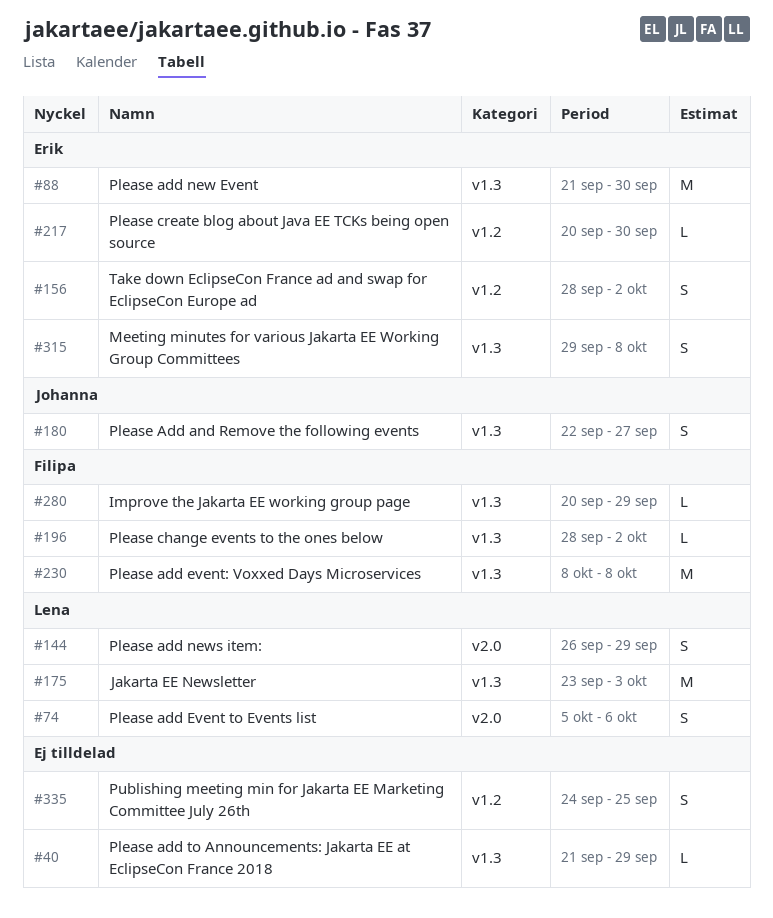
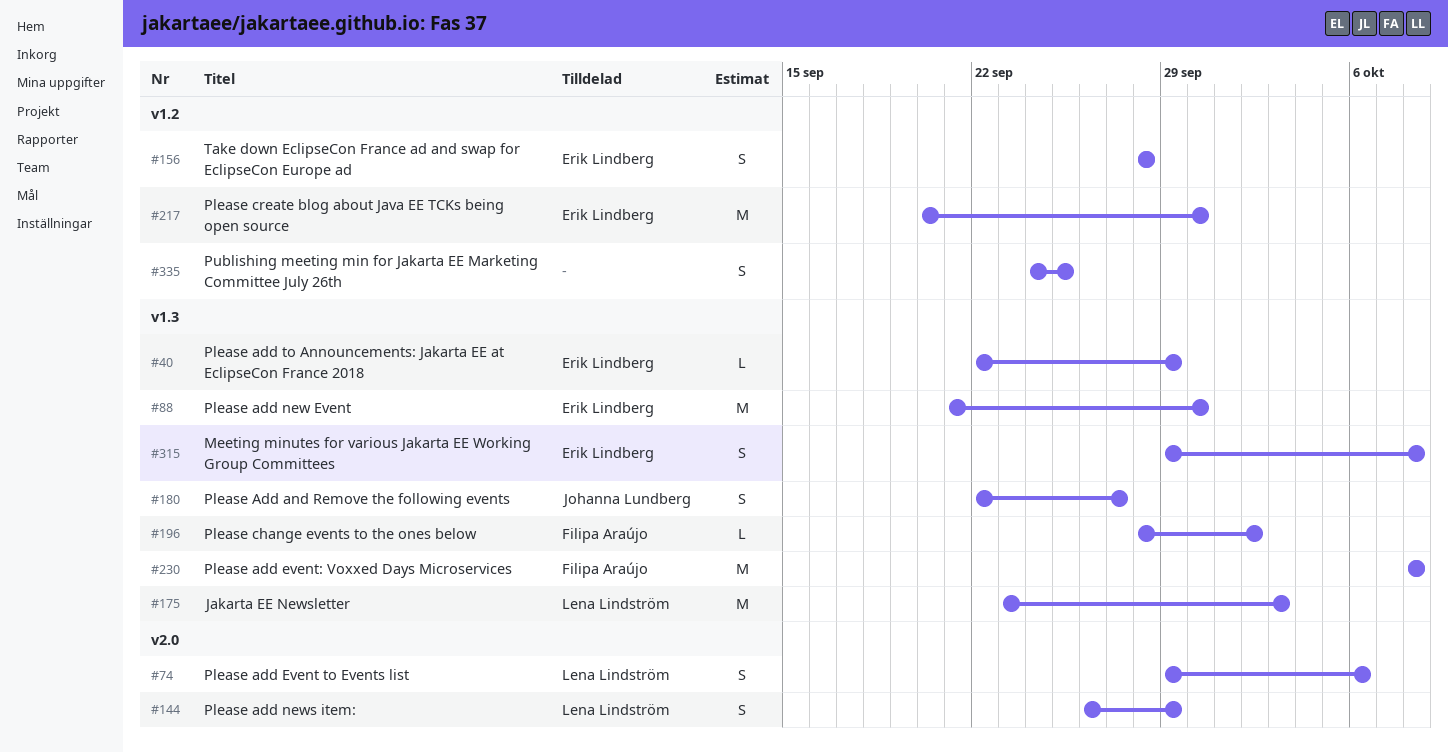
#40, owner: none -> Erik Lindberg
#40, start: Sep 21 -> Sep 22
#74, start: Oct 5 -> Sep 29
#156, due: Oct 2 -> Sep 28
#217, estimate: L -> M
#280: present -> none

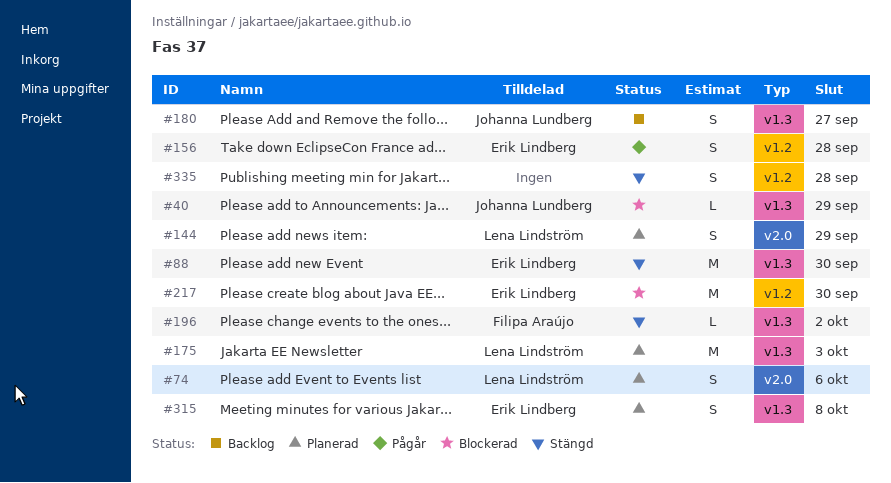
#40, owner: Erik Lindberg -> Johanna Lundberg
#230: present -> none
#335, due: Sep 25 -> Sep 28

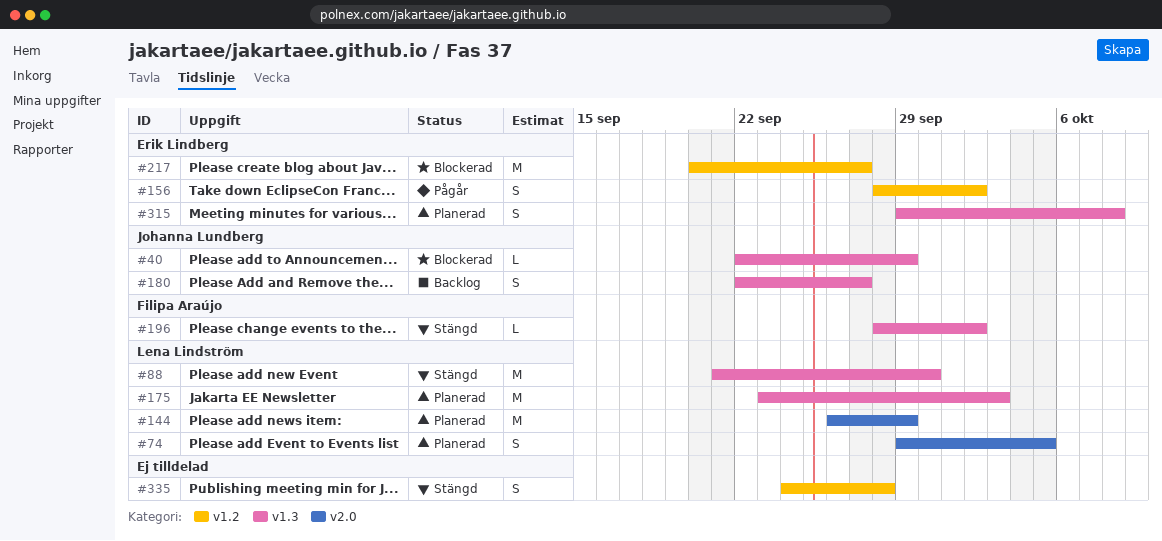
#74, due: Oct 6 -> Oct 5
#88, owner: Erik Lindberg -> Lena Lindström
#144, estimate: S -> M
#156, due: Sep 28 -> Oct 2
#217, due: Sep 30 -> Sep 27

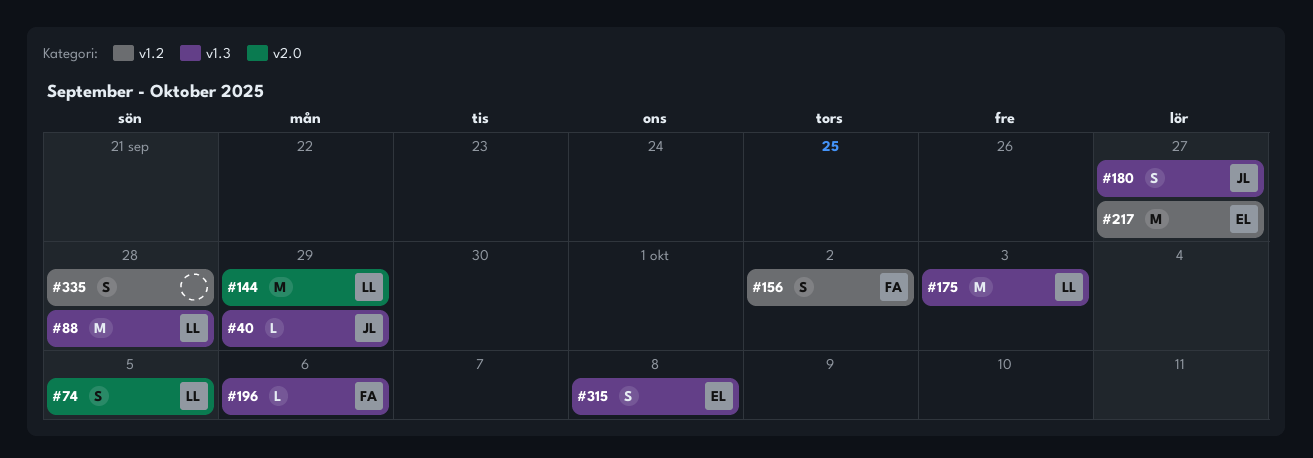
#88, due: Sep 30 -> Sep 28
#156, owner: Erik Lindberg -> Filipa Araújo
#196, due: Oct 2 -> Oct 6

